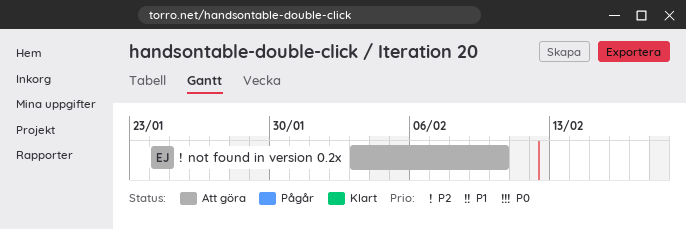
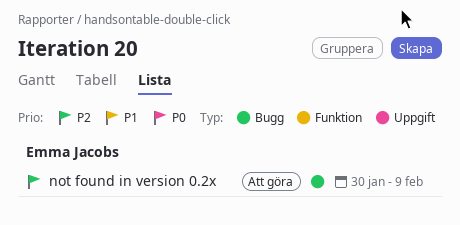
not found in version 0.2x, start: Feb 3 -> Jan 30
not found in version 0.2x, due: Feb 10 -> Feb 9

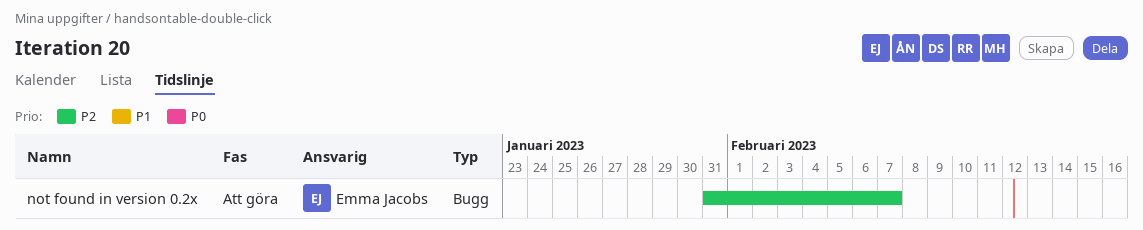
not found in version 0.2x, start: Jan 30 -> Jan 31
not found in version 0.2x, due: Feb 9 -> Feb 7

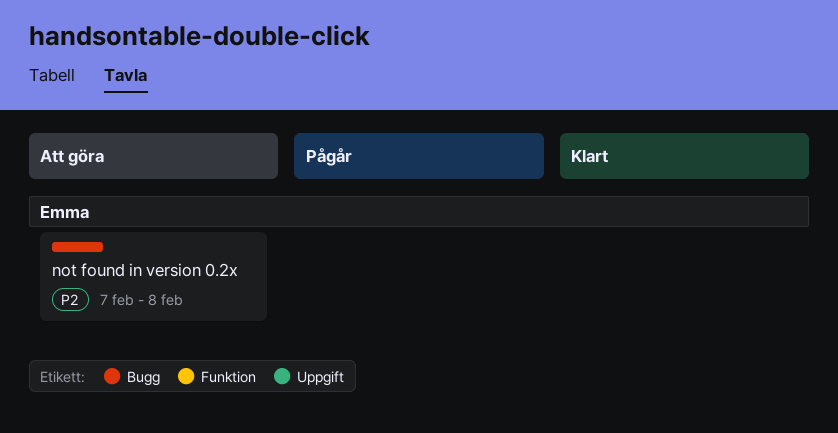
not found in version 0.2x, start: Jan 31 -> Feb 7
not found in version 0.2x, due: Feb 7 -> Feb 8

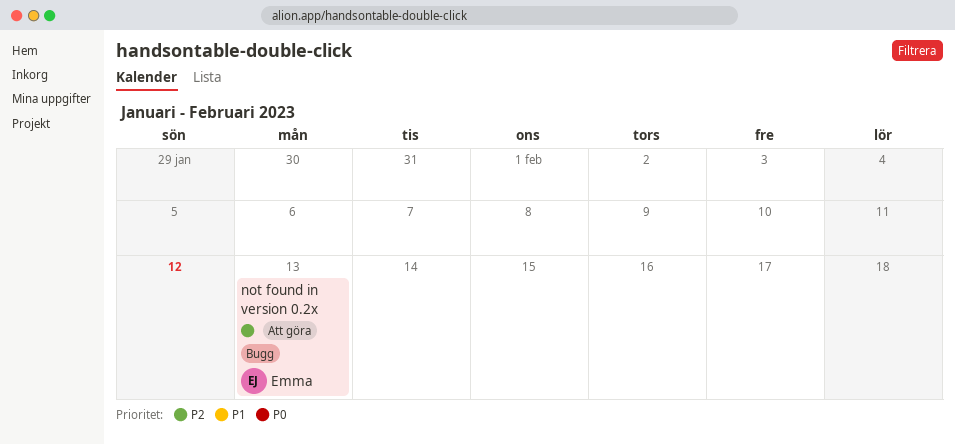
not found in version 0.2x, due: Feb 8 -> Feb 13

